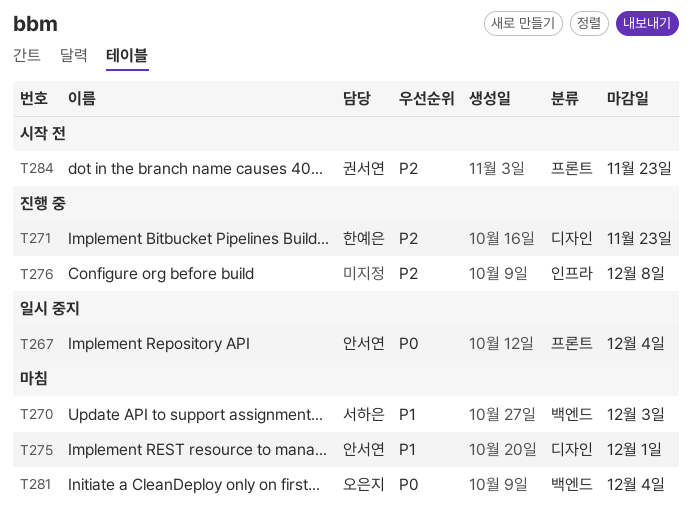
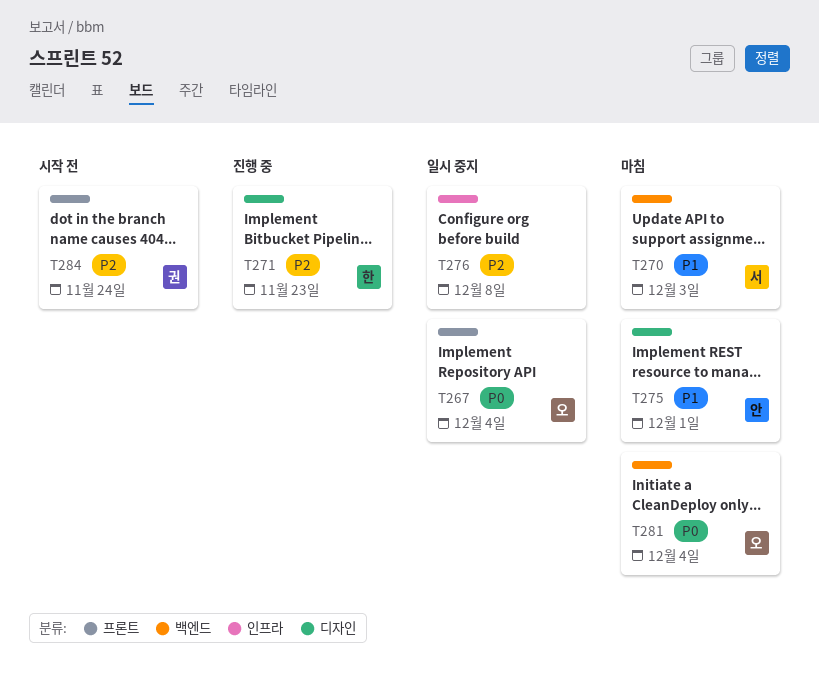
T267, owner: 안서연 -> 오은지
T276, status: 진행 중 -> 일시 중지
T284, due: Nov 23 -> Nov 24

